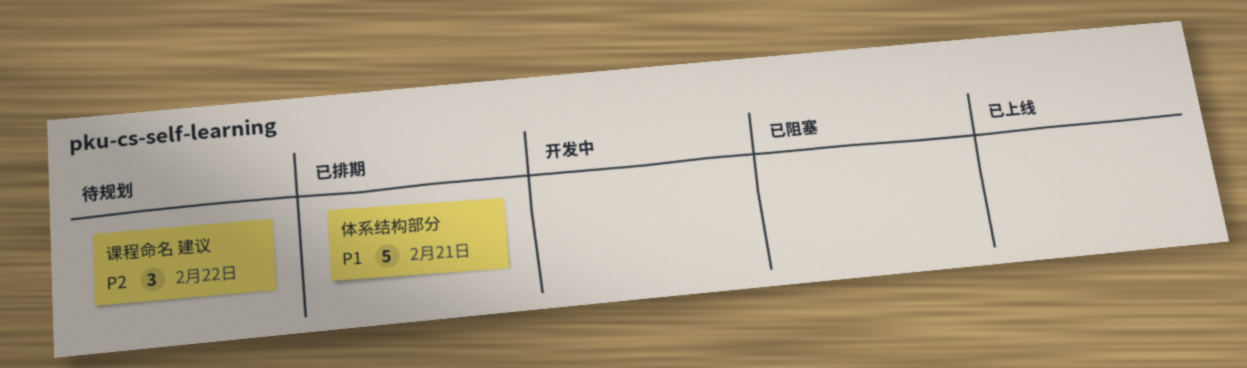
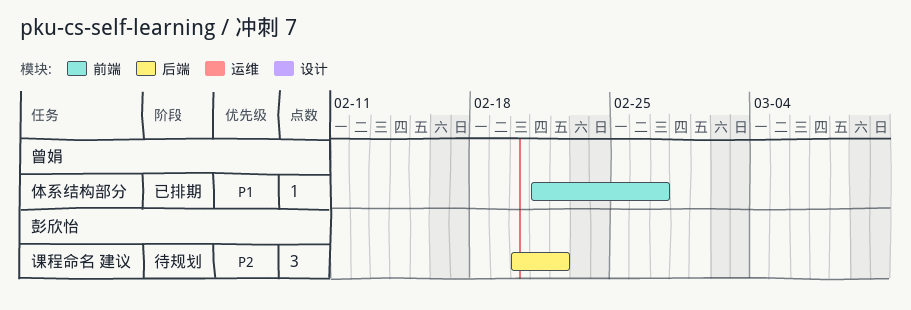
体系结构部分, estimate: 5 -> 1
体系结构部分, due: Feb 21 -> Feb 27

